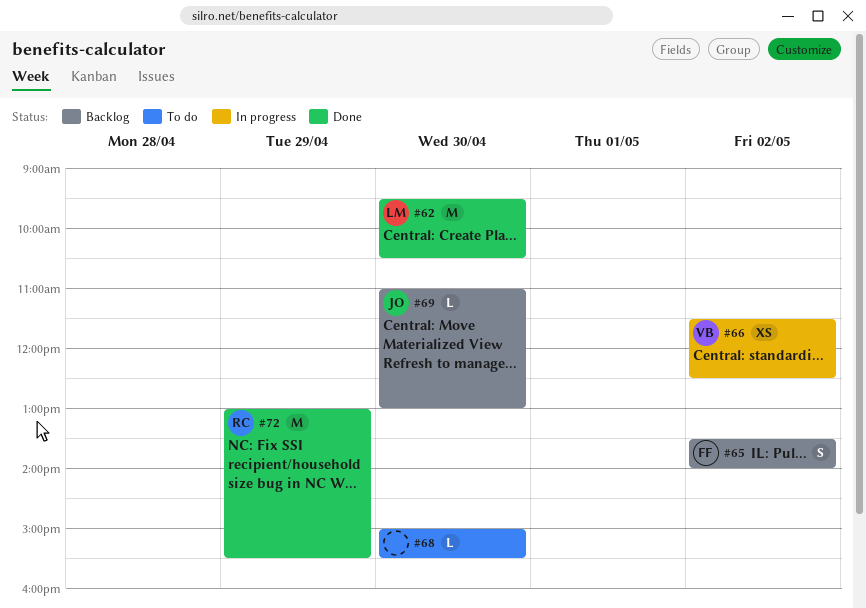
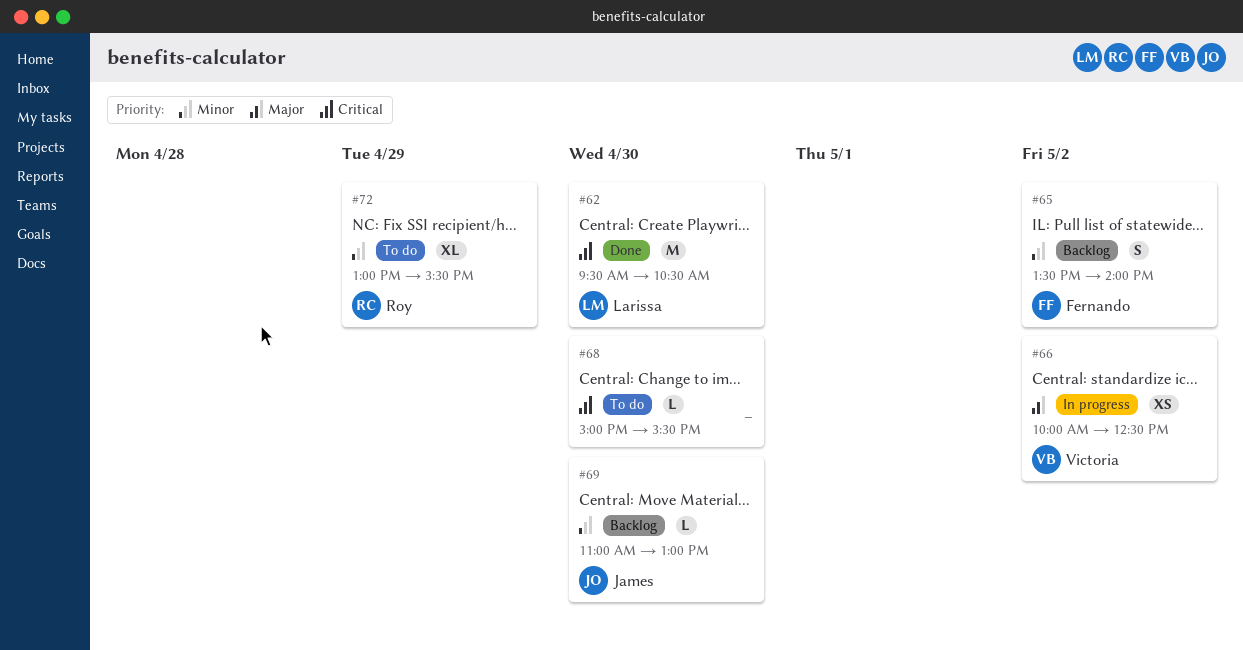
#66, begins: 11:30 -> 10:00
#72, status: Done -> To do
#72, estimate: M -> XL

